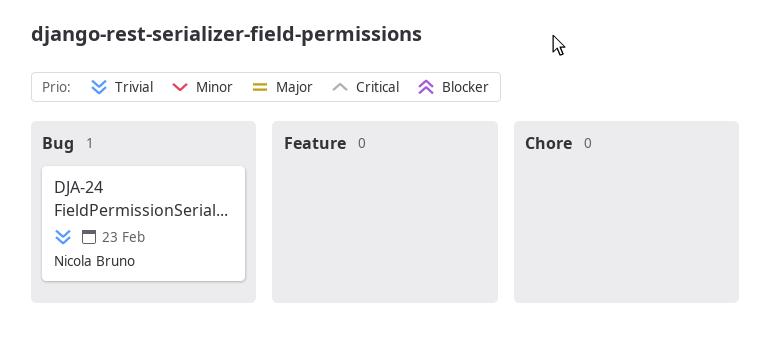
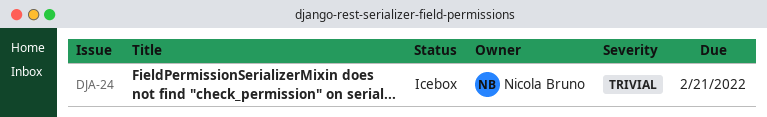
DJA-24, due: Feb 23 -> Feb 21

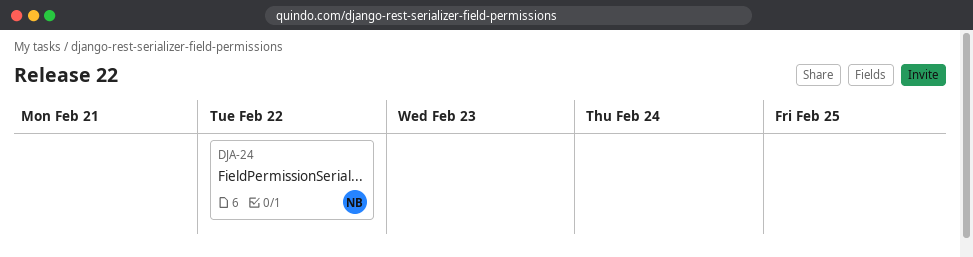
DJA-24, due: Feb 21 -> Feb 22

